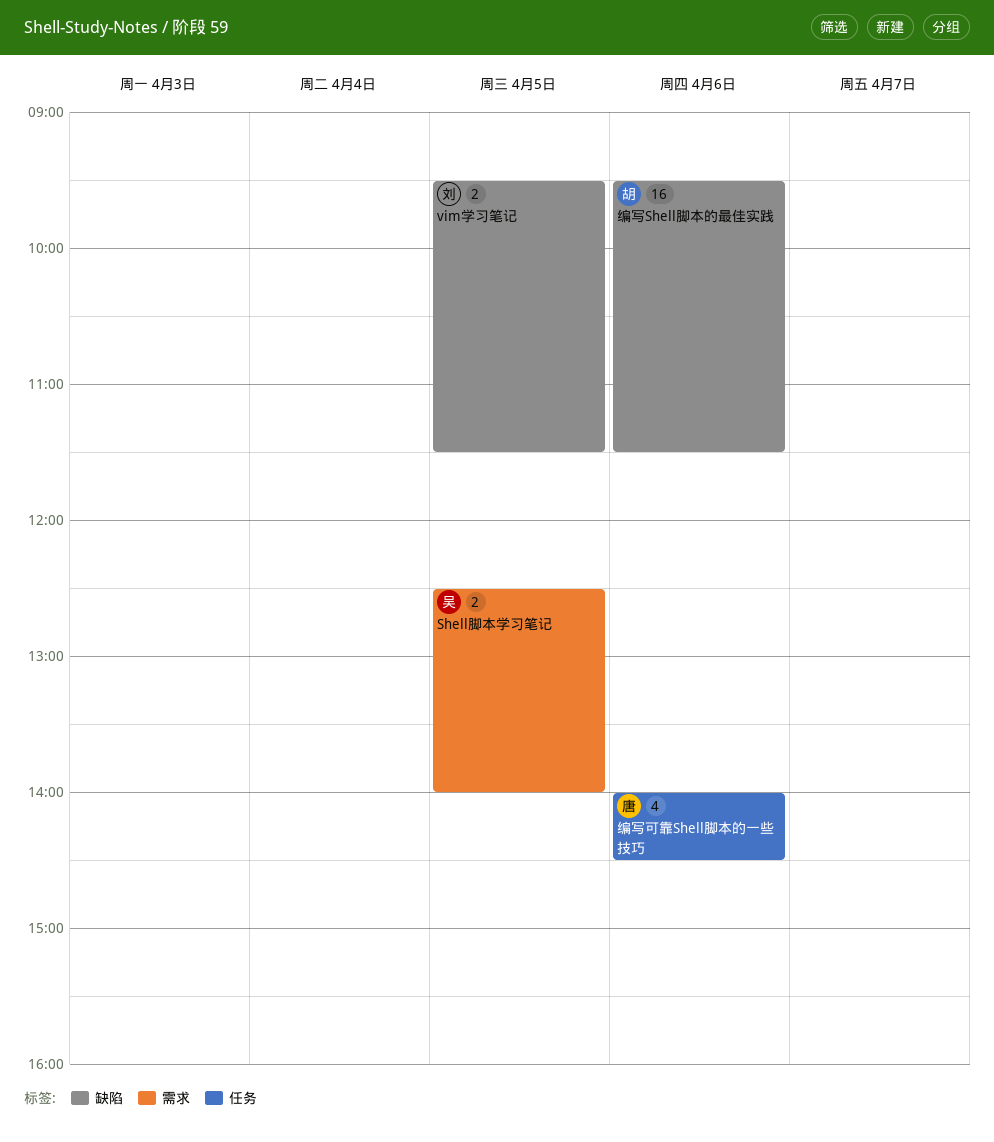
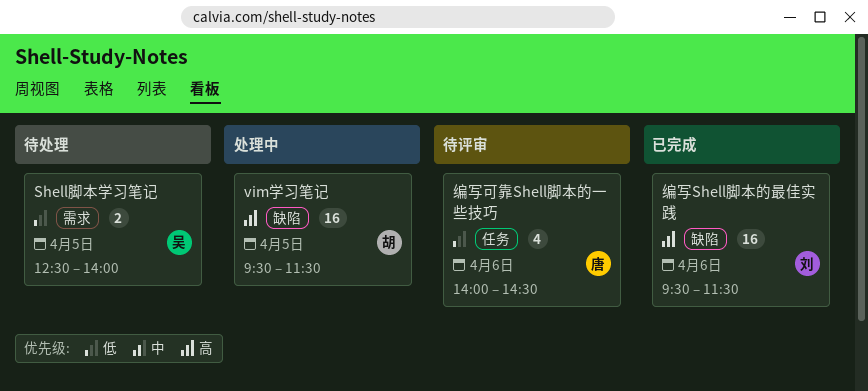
vim学习笔记, owner: 刘 -> 胡
vim学习笔记, estimate: 2 -> 16
编写Shell脚本的最佳实践, owner: 胡 -> 刘

